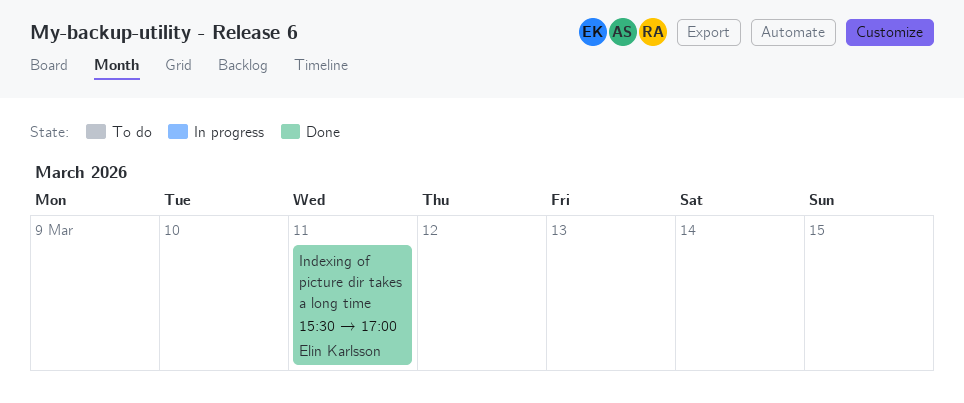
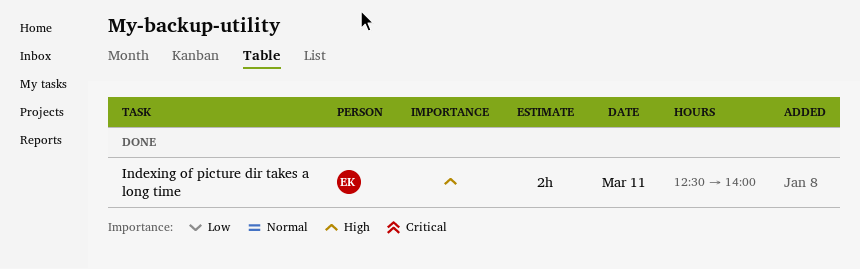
Indexing of picture dir takes a long time, begins: 15:30 -> 12:30
Indexing of picture dir takes a long time, ends: 17:00 -> 14:00

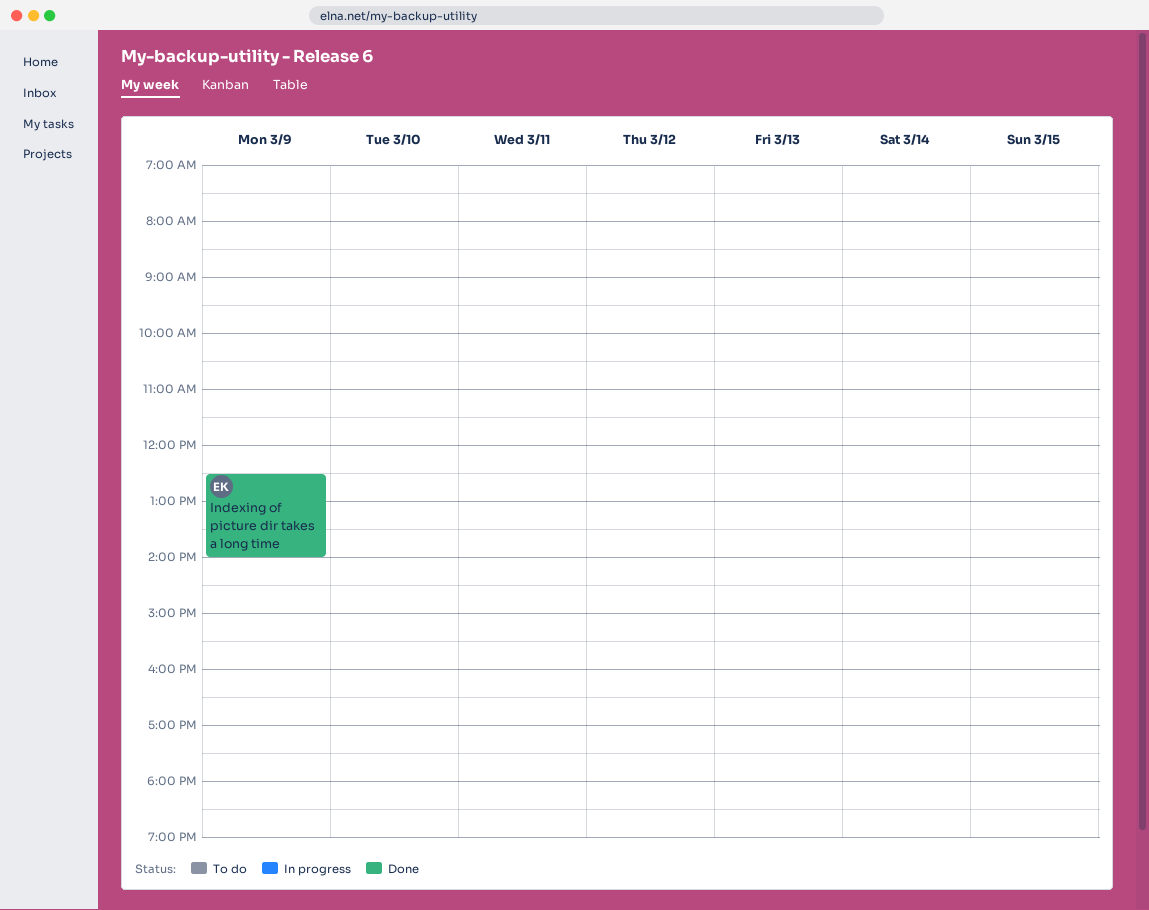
Indexing of picture dir takes a long time, day: Mar 11 -> Mar 9

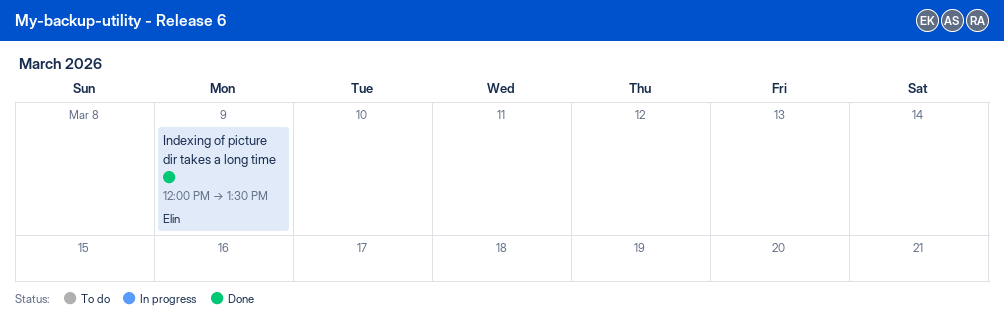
Indexing of picture dir takes a long time, begins: 12:30 -> 12:00
Indexing of picture dir takes a long time, ends: 14:00 -> 13:30

